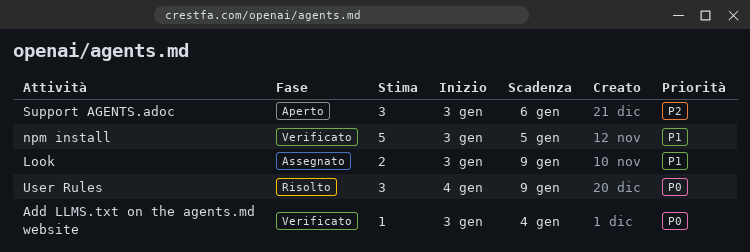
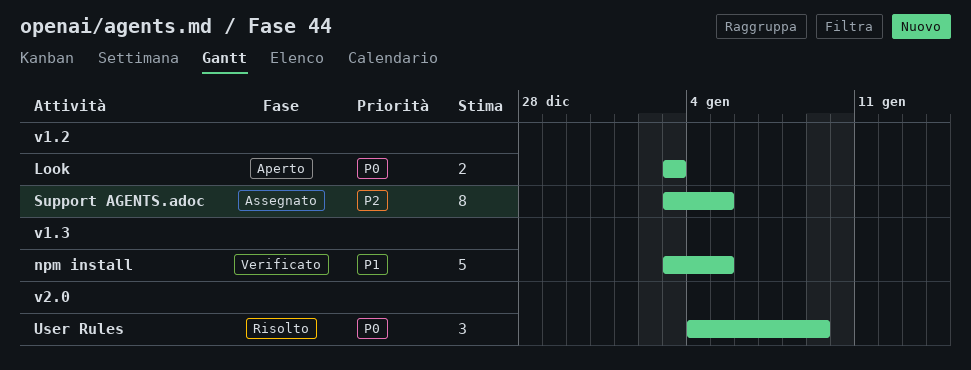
Add LLMS.txt on the agents.md website: present -> none
Look, status: Assegnato -> Aperto
Look, priority: P1 -> P0
Look, due: Jan 9 -> Jan 3
Support AGENTS.adoc, status: Aperto -> Assegnato
Support AGENTS.adoc, estimate: 3 -> 8
Support AGENTS.adoc, due: Jan 6 -> Jan 5

